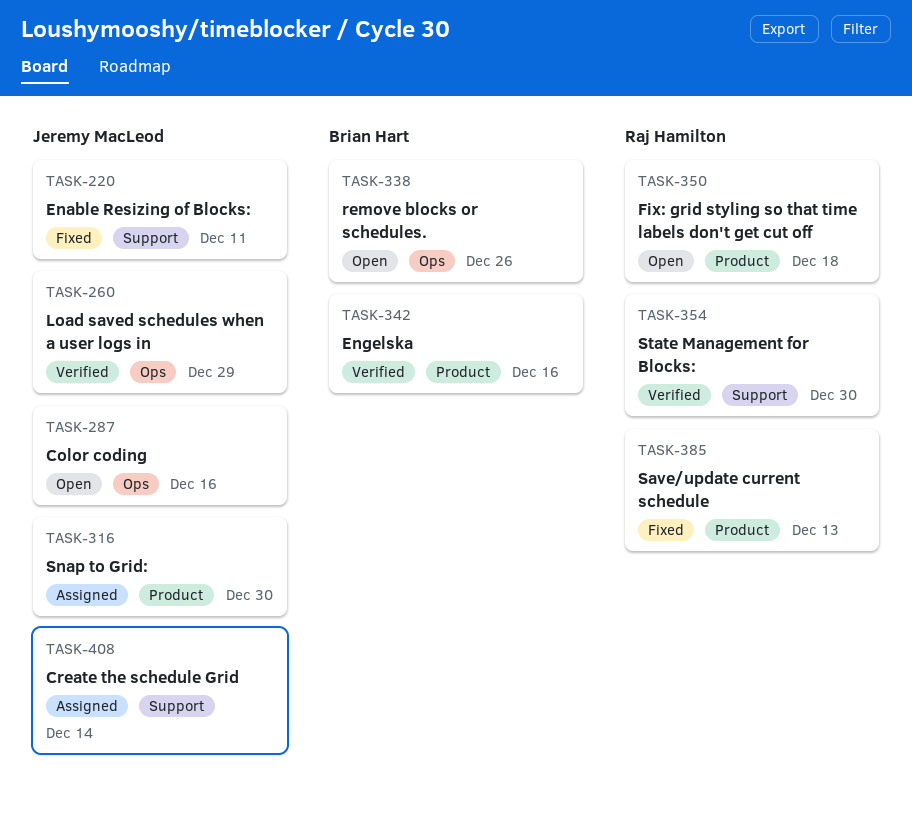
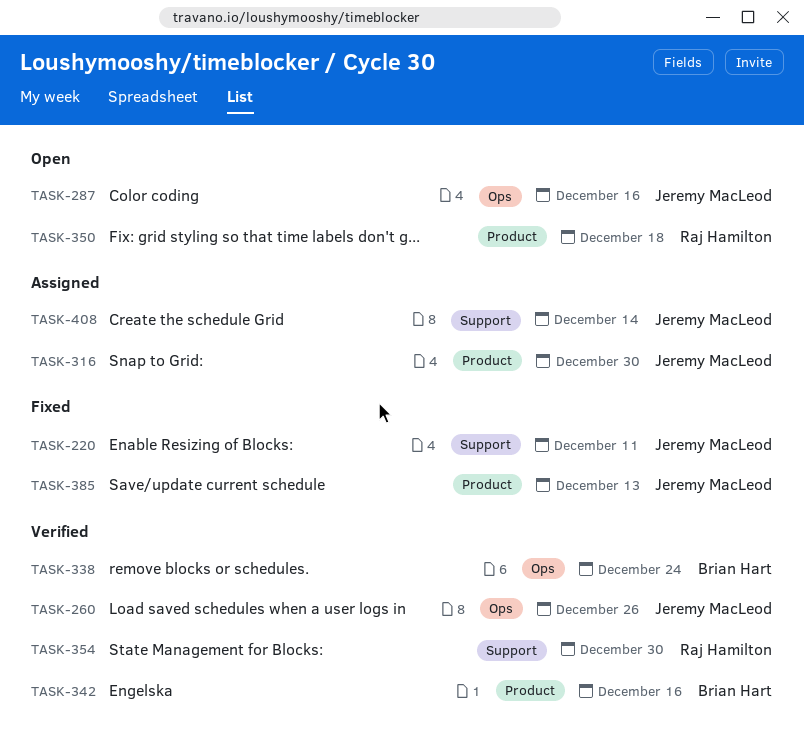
TASK-260, due: Dec 29 -> Dec 26
TASK-338, status: Open -> Verified
TASK-338, due: Dec 26 -> Dec 24
TASK-385, owner: Raj Hamilton -> Jeremy MacLeod

